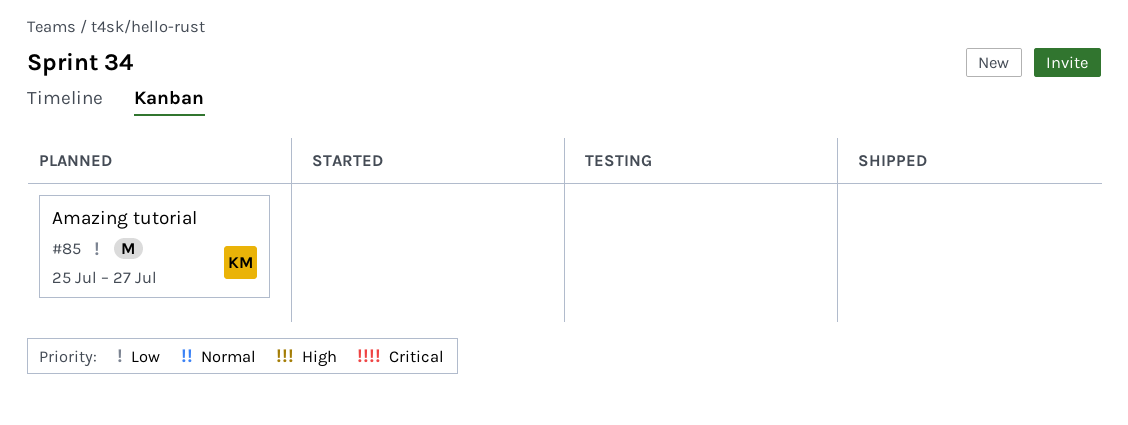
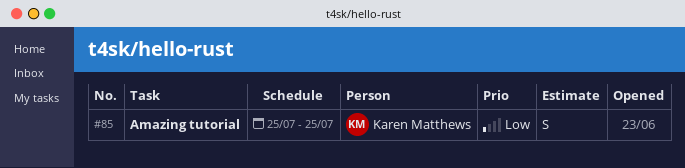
#85, estimate: M -> S
#85, due: Jul 27 -> Jul 25

